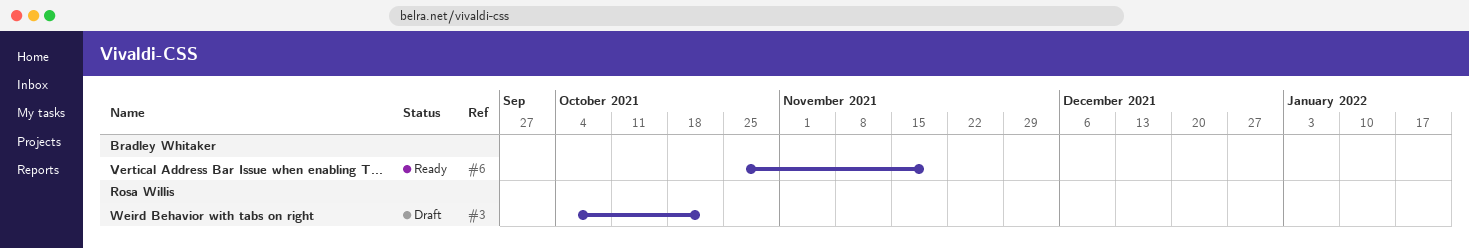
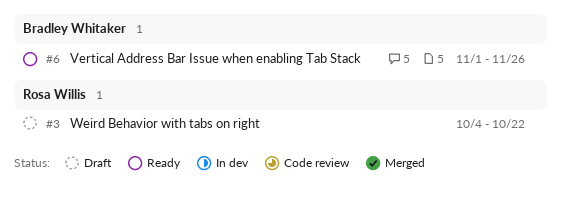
#6, start: Oct 25 -> Nov 1
#6, due: Nov 19 -> Nov 26

